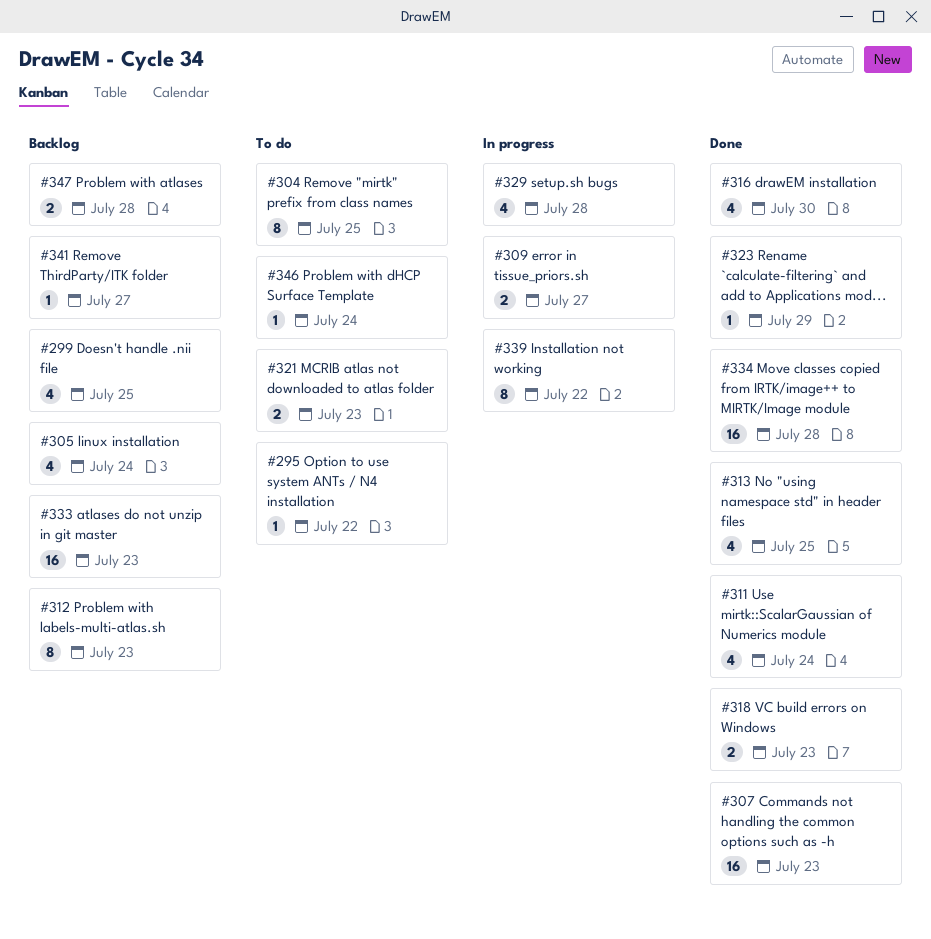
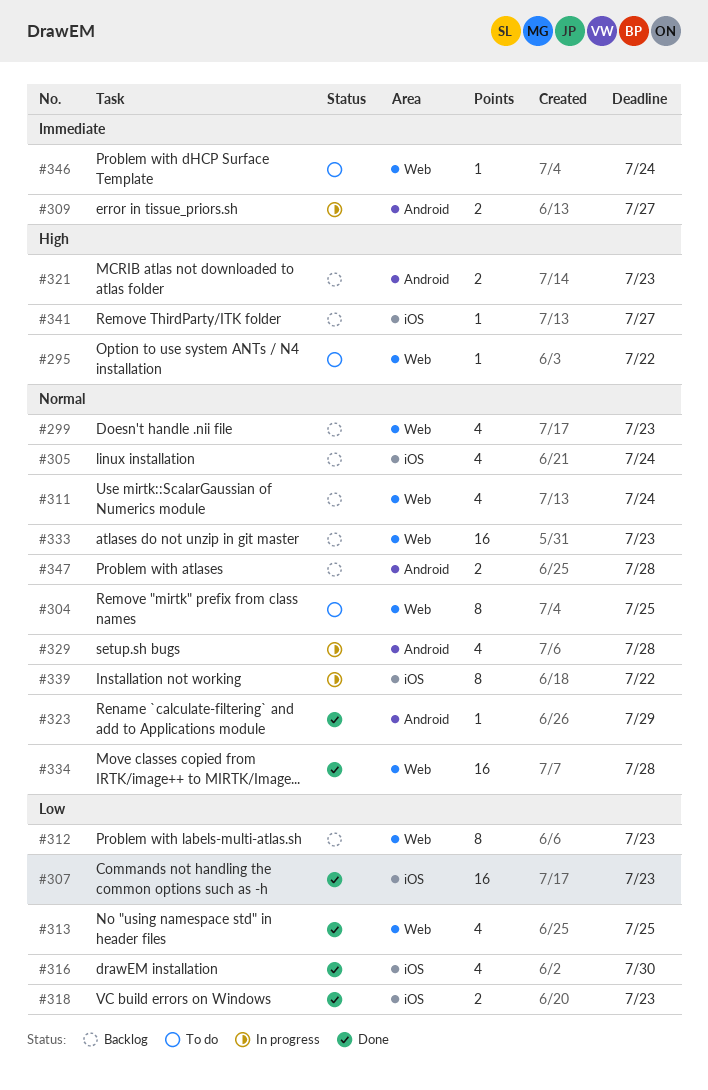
#299, due: Jul 25 -> Jul 23
#311, status: Done -> Backlog
#321, status: To do -> Backlog

